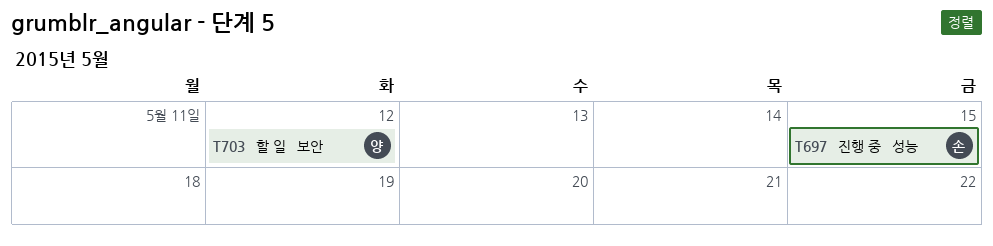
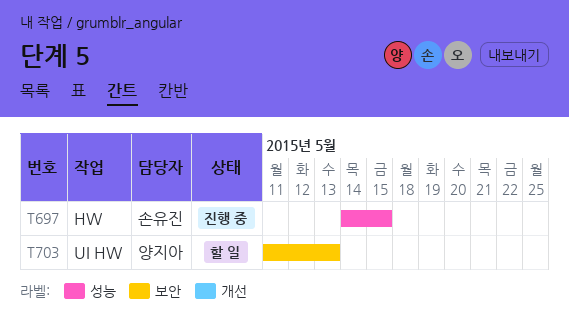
T703, due: May 12 -> May 13

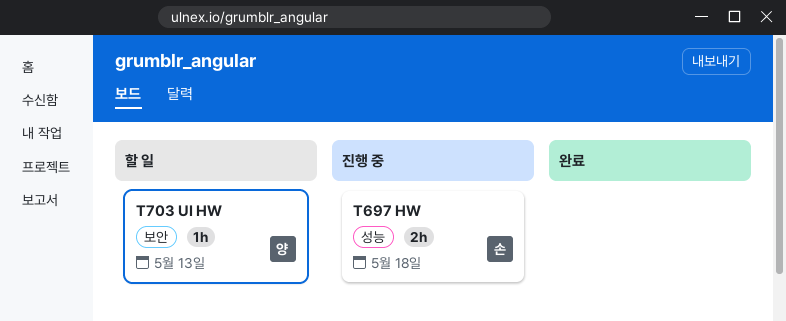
T697, due: May 15 -> May 18

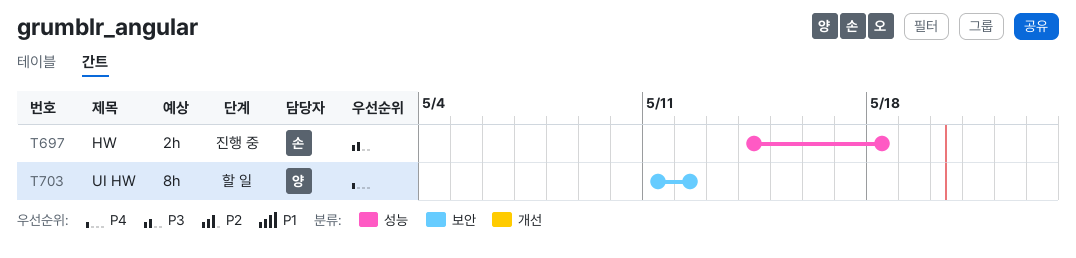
T703, estimate: 1h -> 8h
T703, due: May 13 -> May 12

